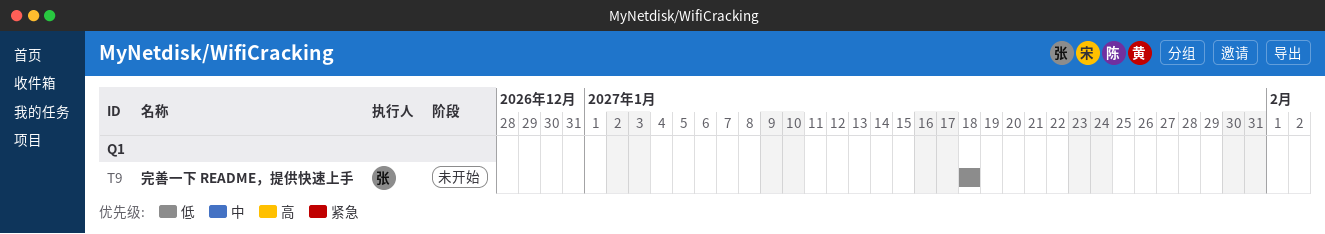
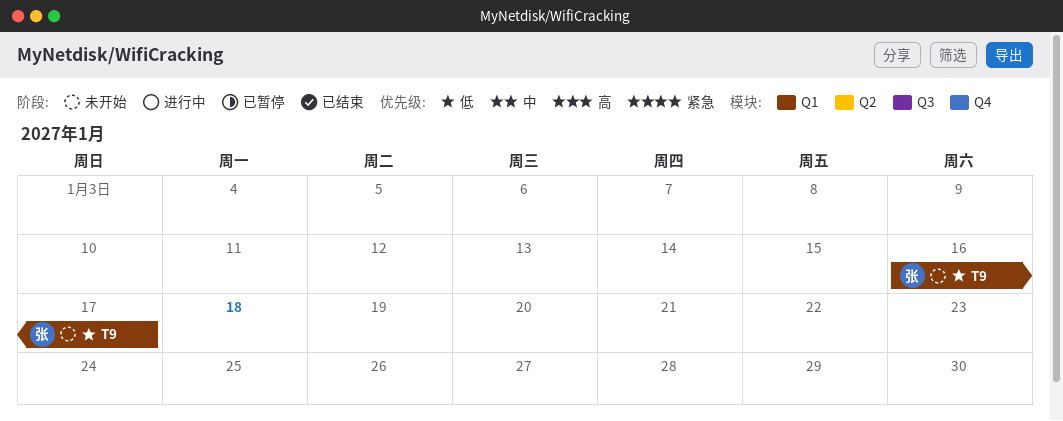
T9, start: Jan 18 -> Jan 16
T9, due: Jan 18 -> Jan 17

